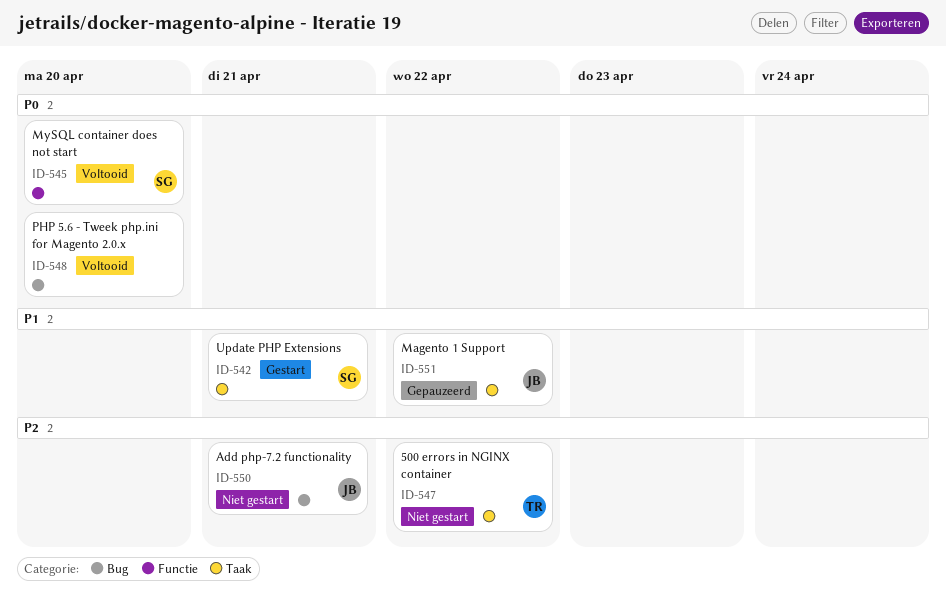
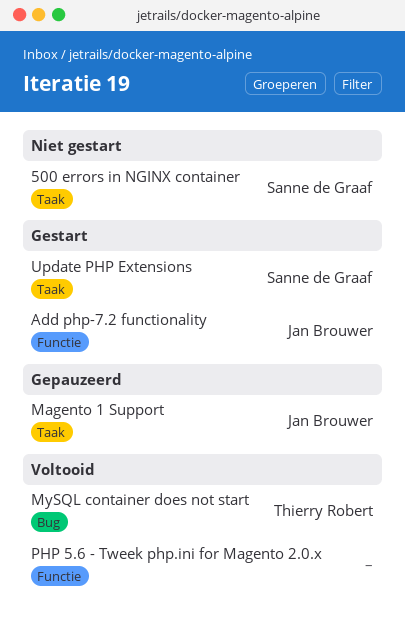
500 errors in NGINX container, owner: Thierry Robert -> Sanne de Graaf
Add php-7.2 functionality, status: Niet gestart -> Gestart
Add php-7.2 functionality, label: Bug -> Functie
MySQL container does not start, owner: Sanne de Graaf -> Thierry Robert
MySQL container does not start, label: Functie -> Bug
PHP 5.6 - Tweek php.ini for Magento 2.0.x, label: Bug -> Functie

